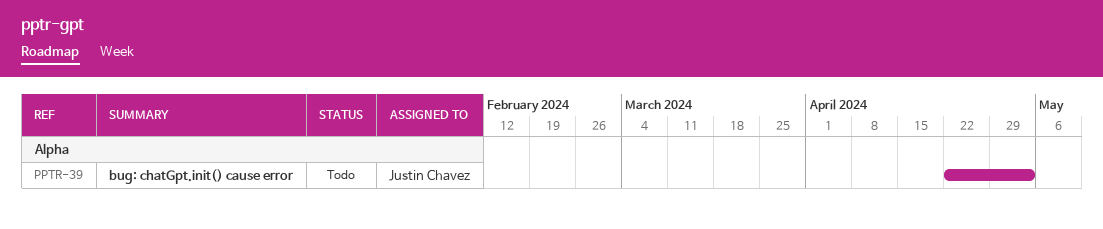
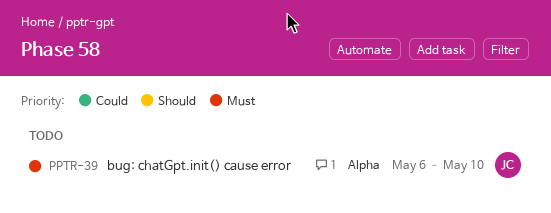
PPTR-39, start: Apr 22 -> May 6
PPTR-39, due: May 3 -> May 10

